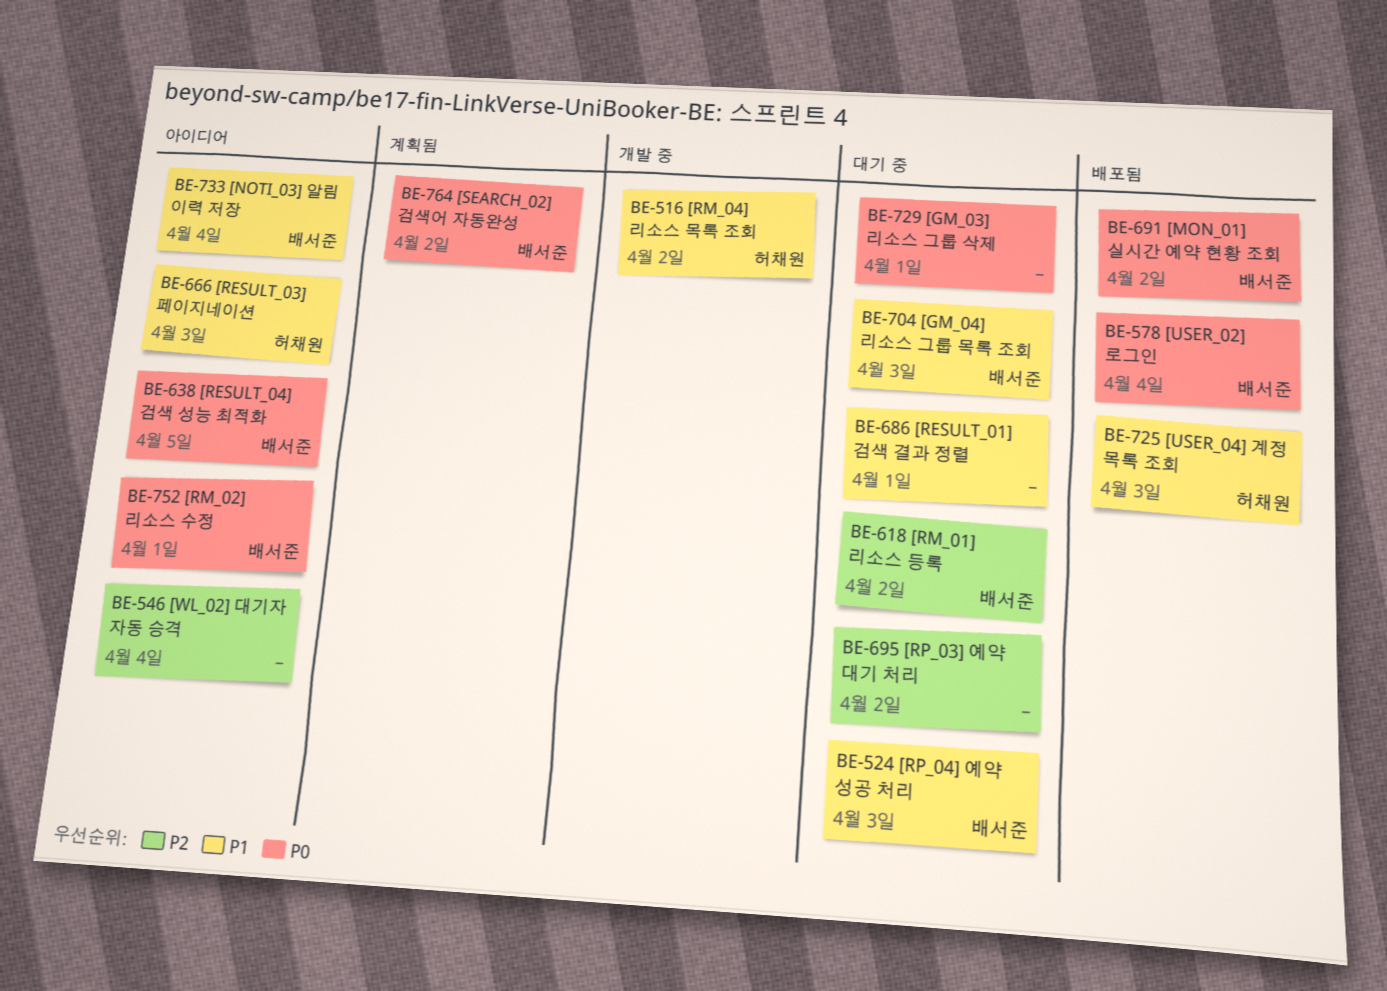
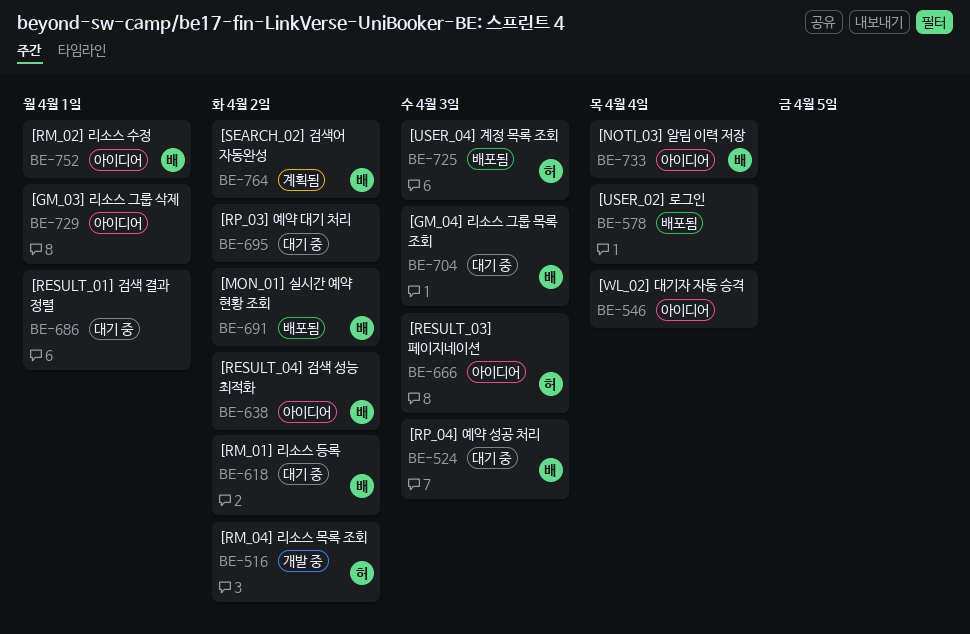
BE-578, owner: 배서준 -> none
BE-638, due: Apr 5 -> Apr 2
BE-729, status: 대기 중 -> 아이디어

